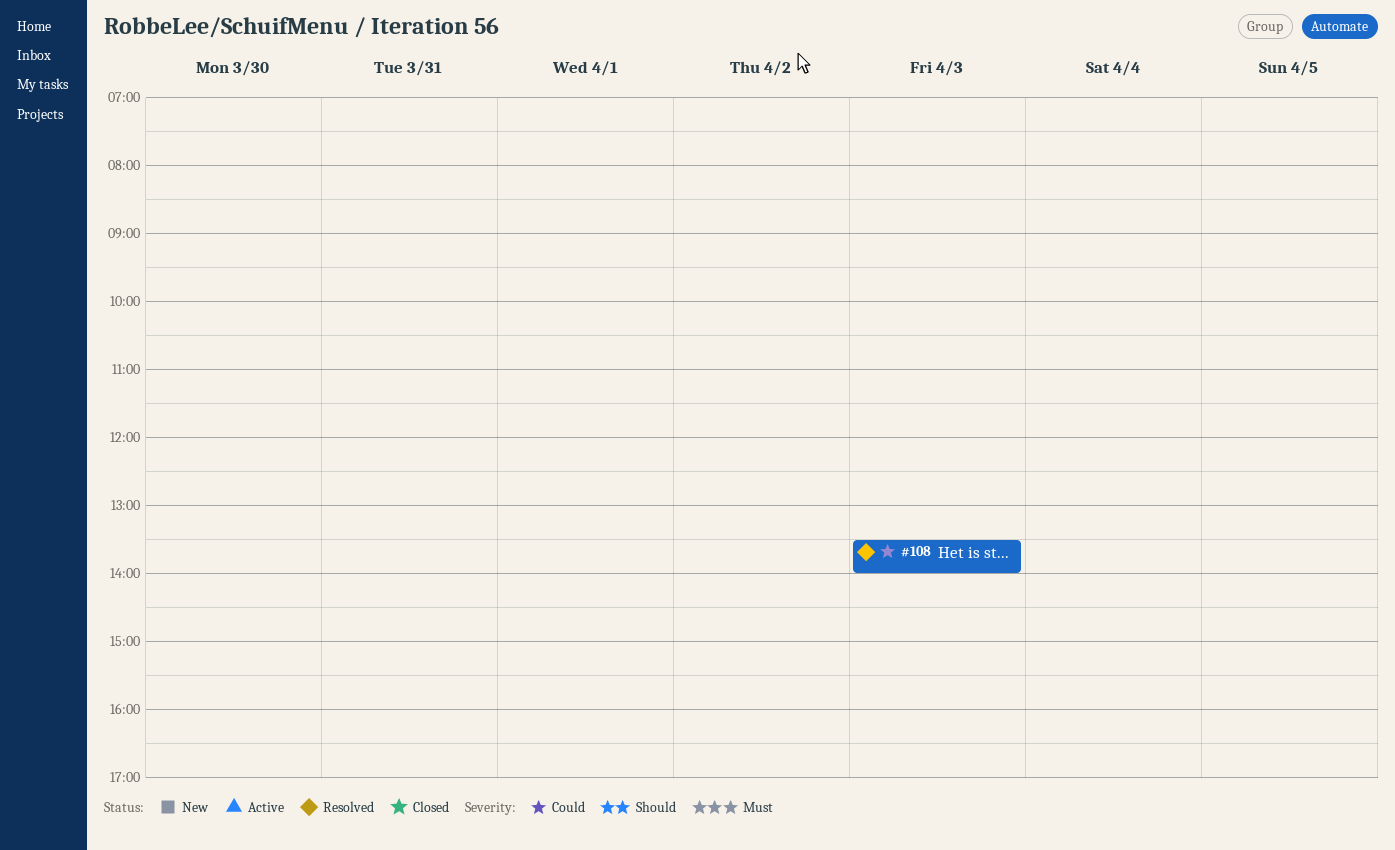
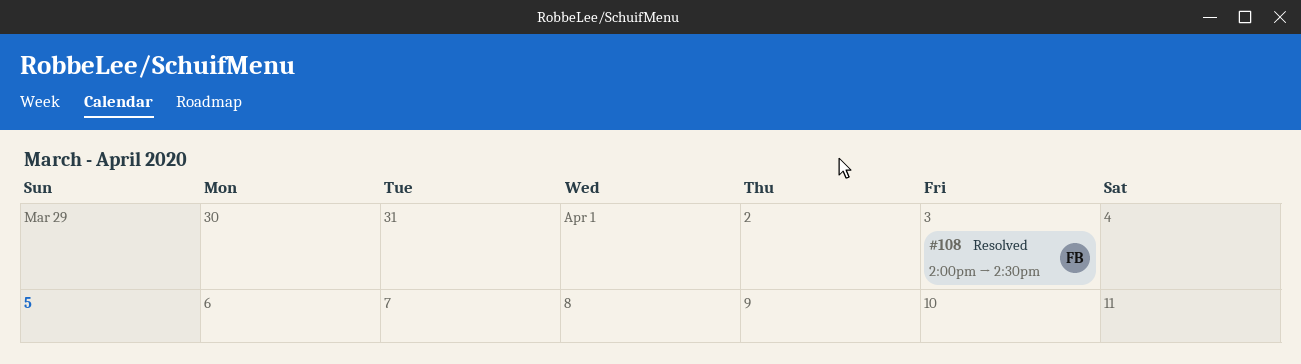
#108, begins: 13:30 -> 14:00
#108, ends: 14:00 -> 14:30

